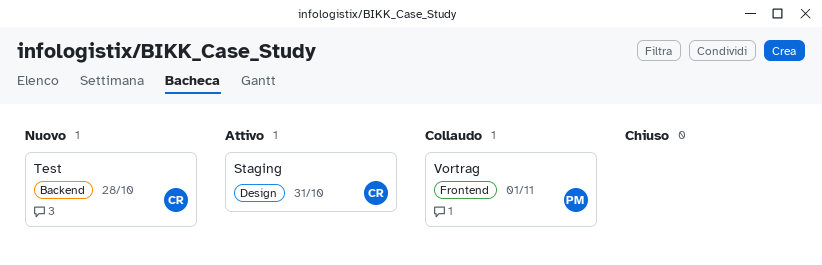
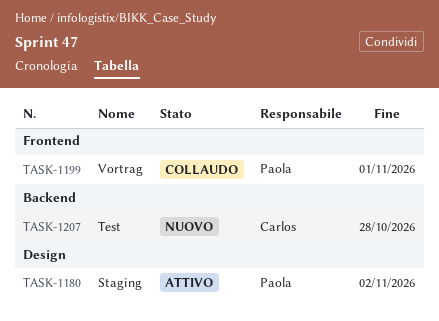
Staging, owner: Carlos -> Paola
Staging, due: Oct 31 -> Nov 2

